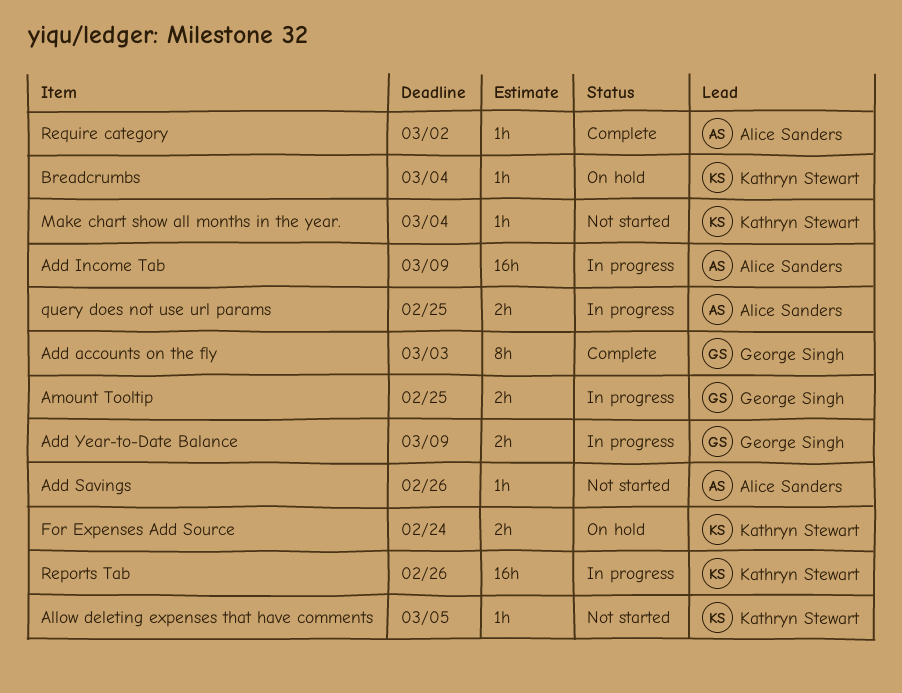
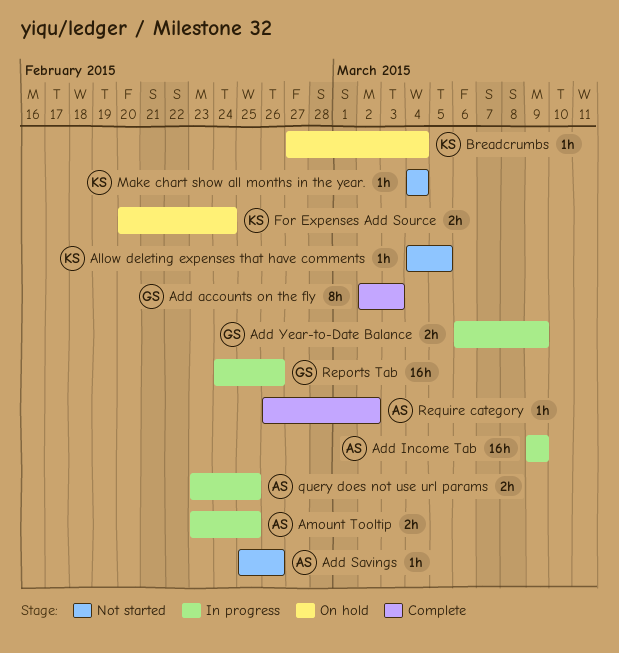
Amount Tooltip, owner: George Singh -> Alice Sanders
Reports Tab, owner: Kathryn Stewart -> George Singh

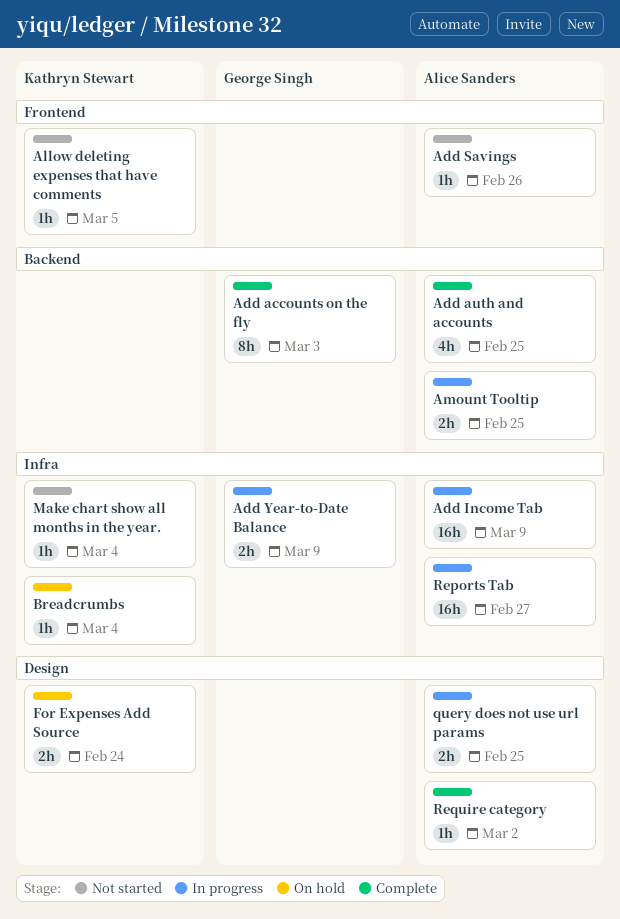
Add auth and accounts: none -> present
Reports Tab, owner: George Singh -> Alice Sanders
Reports Tab, due: Feb 26 -> Feb 27

